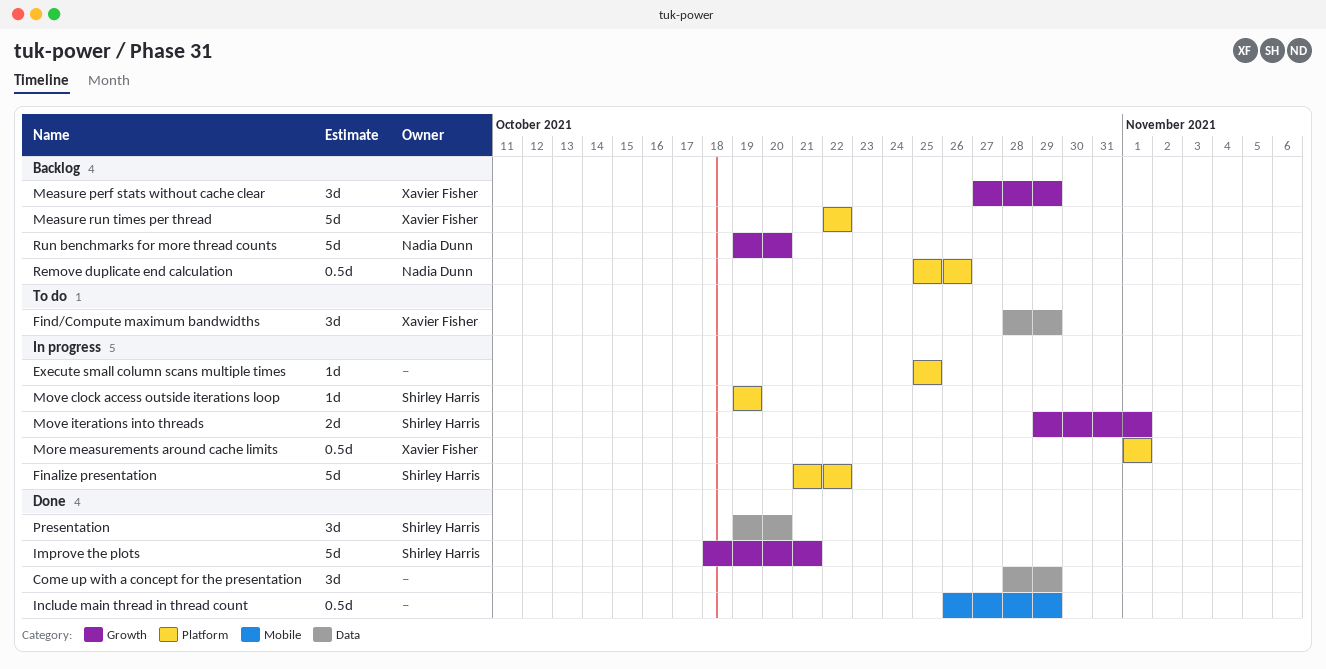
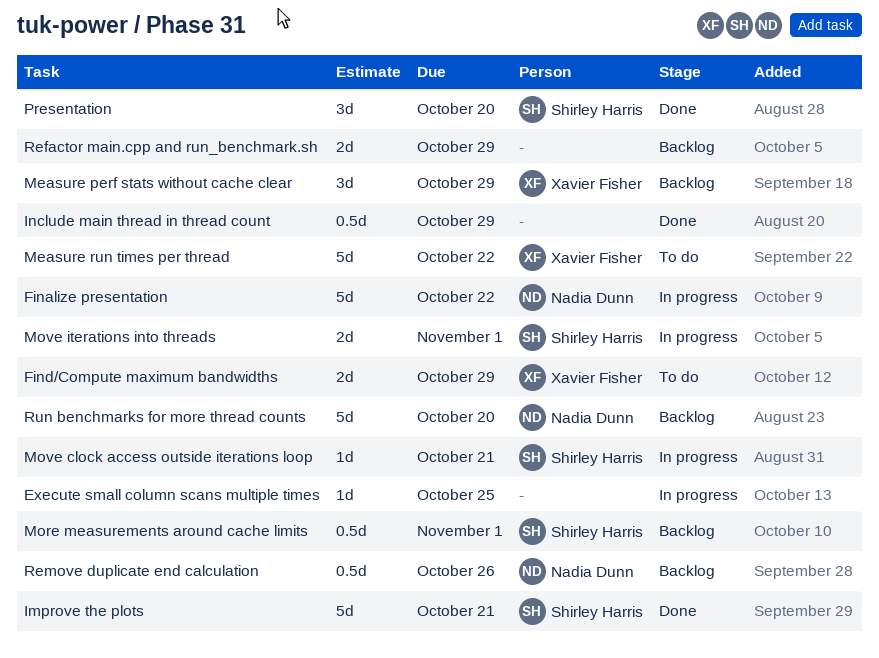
Come up with a concept for the presentation: present -> none
Finalize presentation, owner: Shirley Harris -> Nadia Dunn
Find/Compute maximum bandwidths, estimate: 3d -> 2d
Measure run times per thread, status: Backlog -> To do
More measurements around cache limits, status: In progress -> Backlog
More measurements around cache limits, owner: Xavier Fisher -> Shirley Harris
Move clock access outside iterations loop, due: Oct 19 -> Oct 21
Refactor main.cpp and run_benchmark.sh: none -> present

